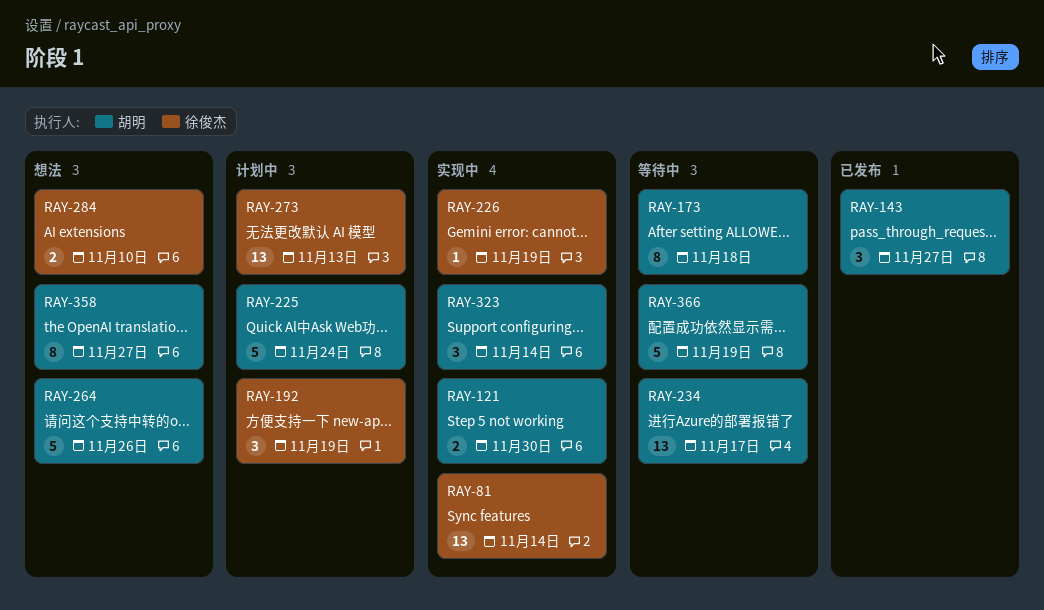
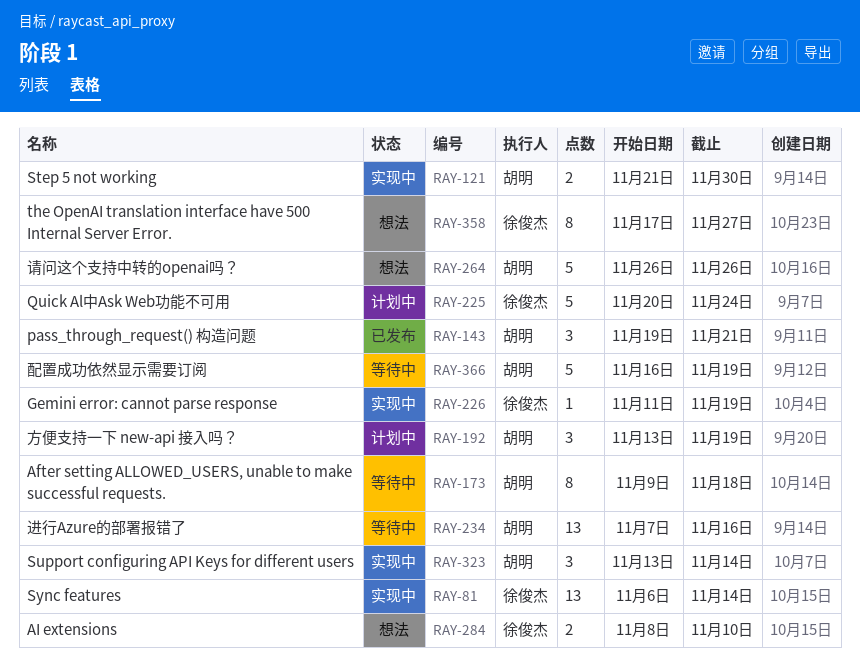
RAY-143, due: Nov 27 -> Nov 21
RAY-192, owner: 徐俊杰 -> 胡明
RAY-225, owner: 胡明 -> 徐俊杰
RAY-234, due: Nov 17 -> Nov 16
RAY-273: present -> none
RAY-358, owner: 胡明 -> 徐俊杰

